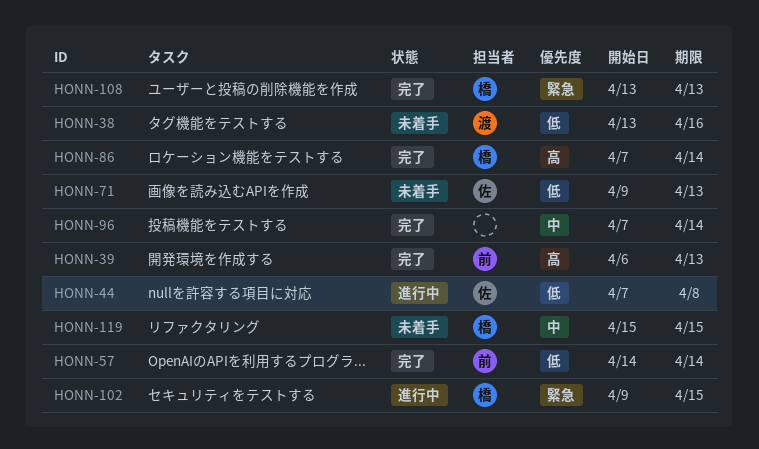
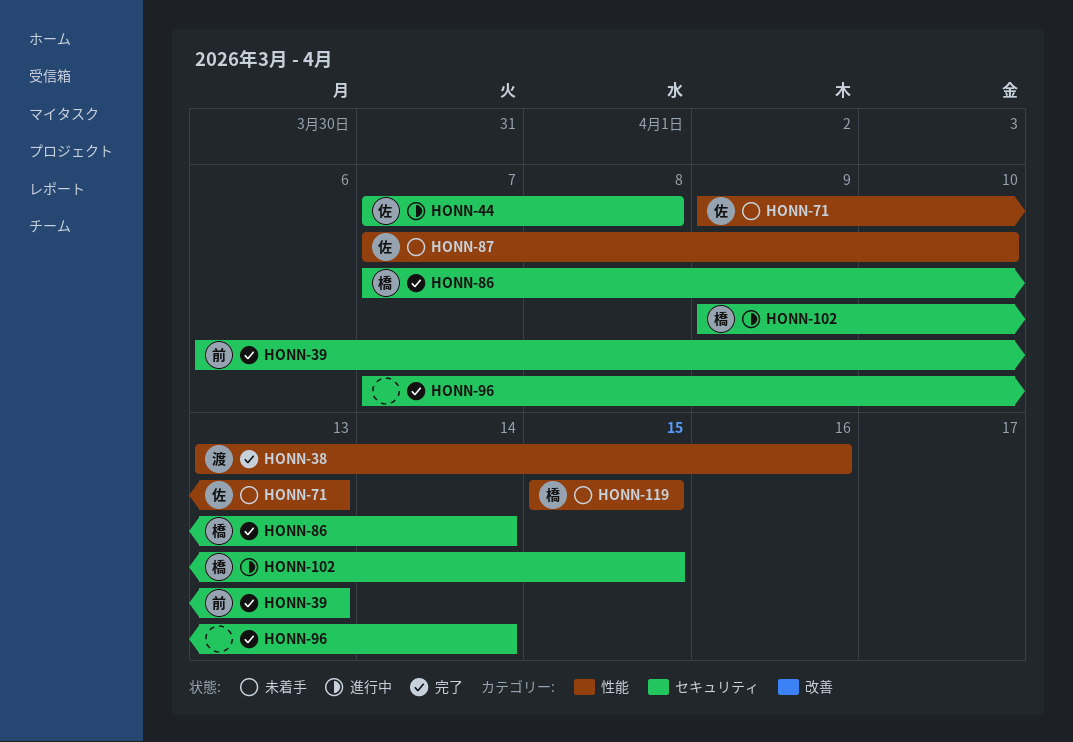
HONN-38, status: 未着手 -> 完了
HONN-57: present -> none
HONN-87: none -> present
HONN-108: present -> none

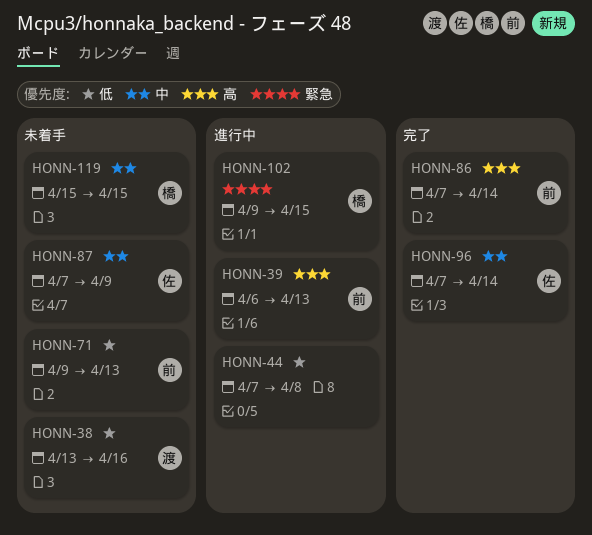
HONN-38, status: 完了 -> 未着手
HONN-39, status: 完了 -> 進行中
HONN-44, owner: 佐 -> none
HONN-71, owner: 佐 -> 前
HONN-86, owner: 橋 -> 前
HONN-87, due: Apr 10 -> Apr 9
HONN-96, owner: none -> 佐

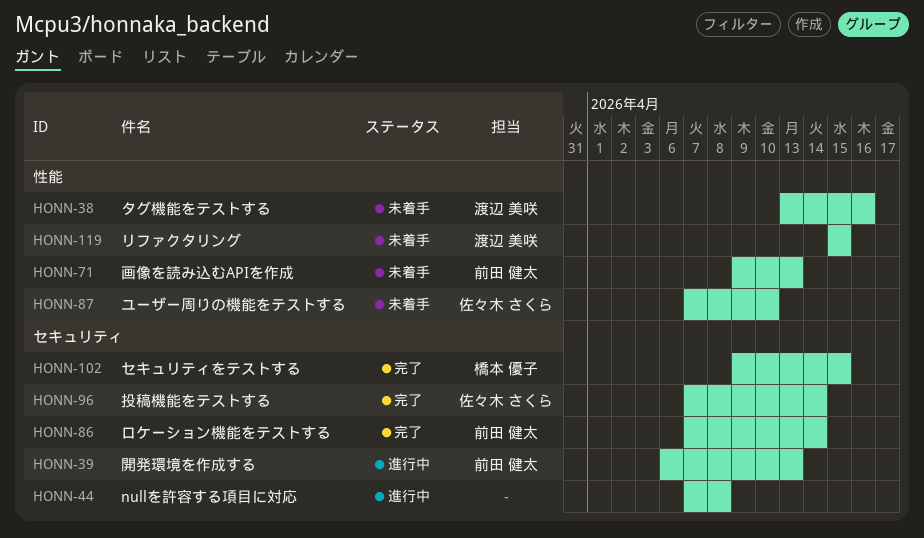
HONN-87, due: Apr 9 -> Apr 10
HONN-102, status: 進行中 -> 完了
HONN-119, owner: 橋本 優子 -> 渡辺 美咲

